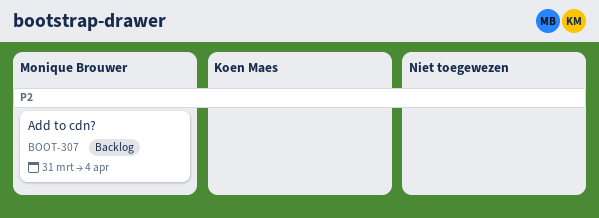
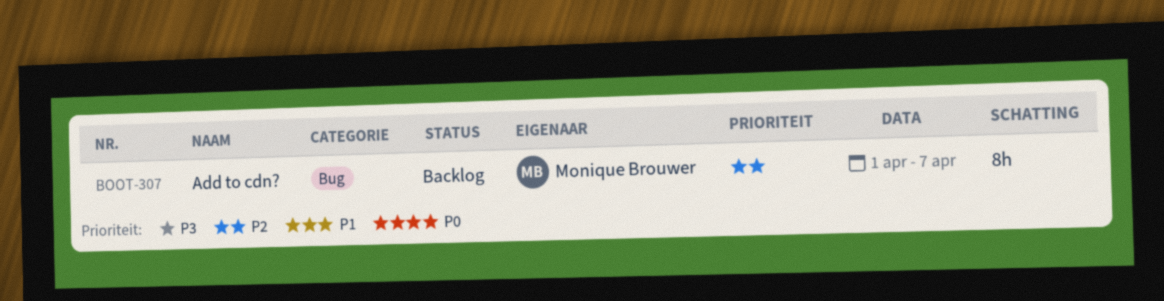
BOOT-307, start: Mar 31 -> Apr 1
BOOT-307, due: Apr 4 -> Apr 7

